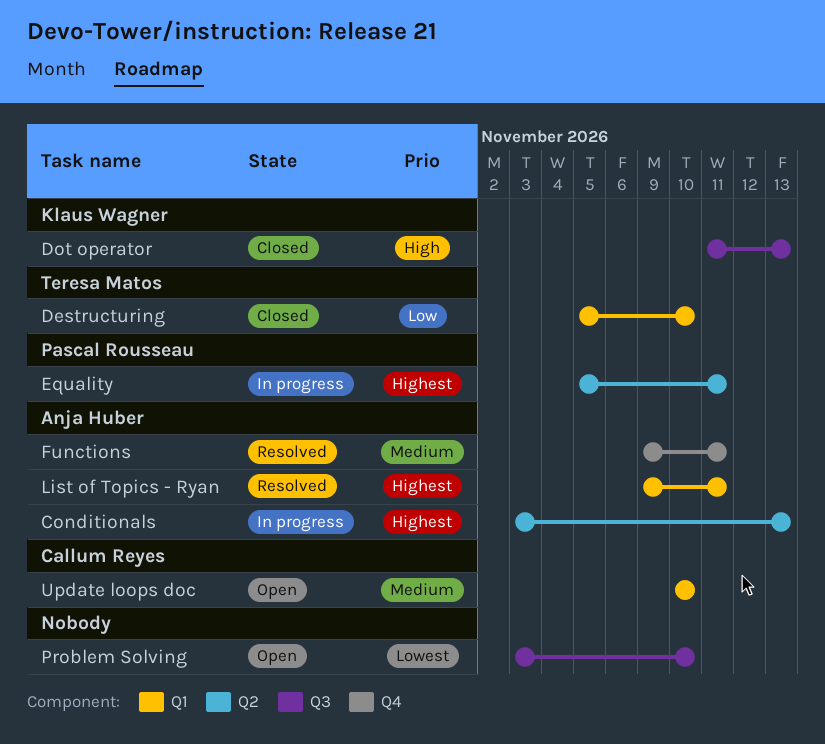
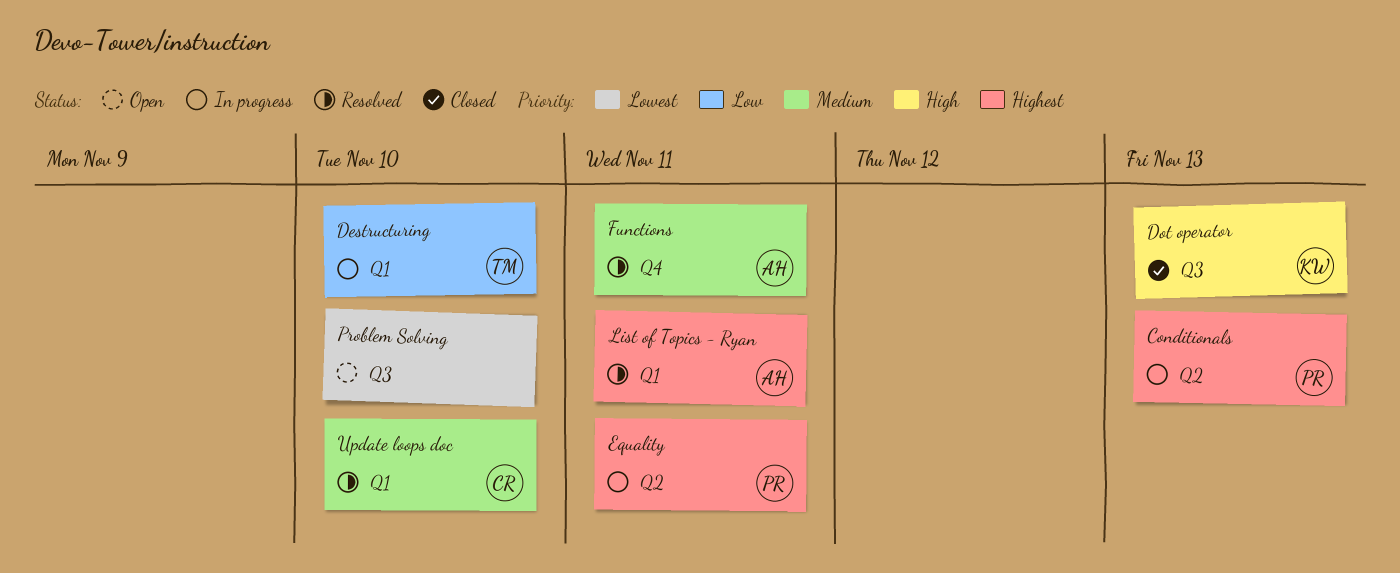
Conditionals, owner: Anja Huber -> Pascal Rousseau
Destructuring, status: Closed -> In progress
Update loops doc, status: Open -> Resolved

